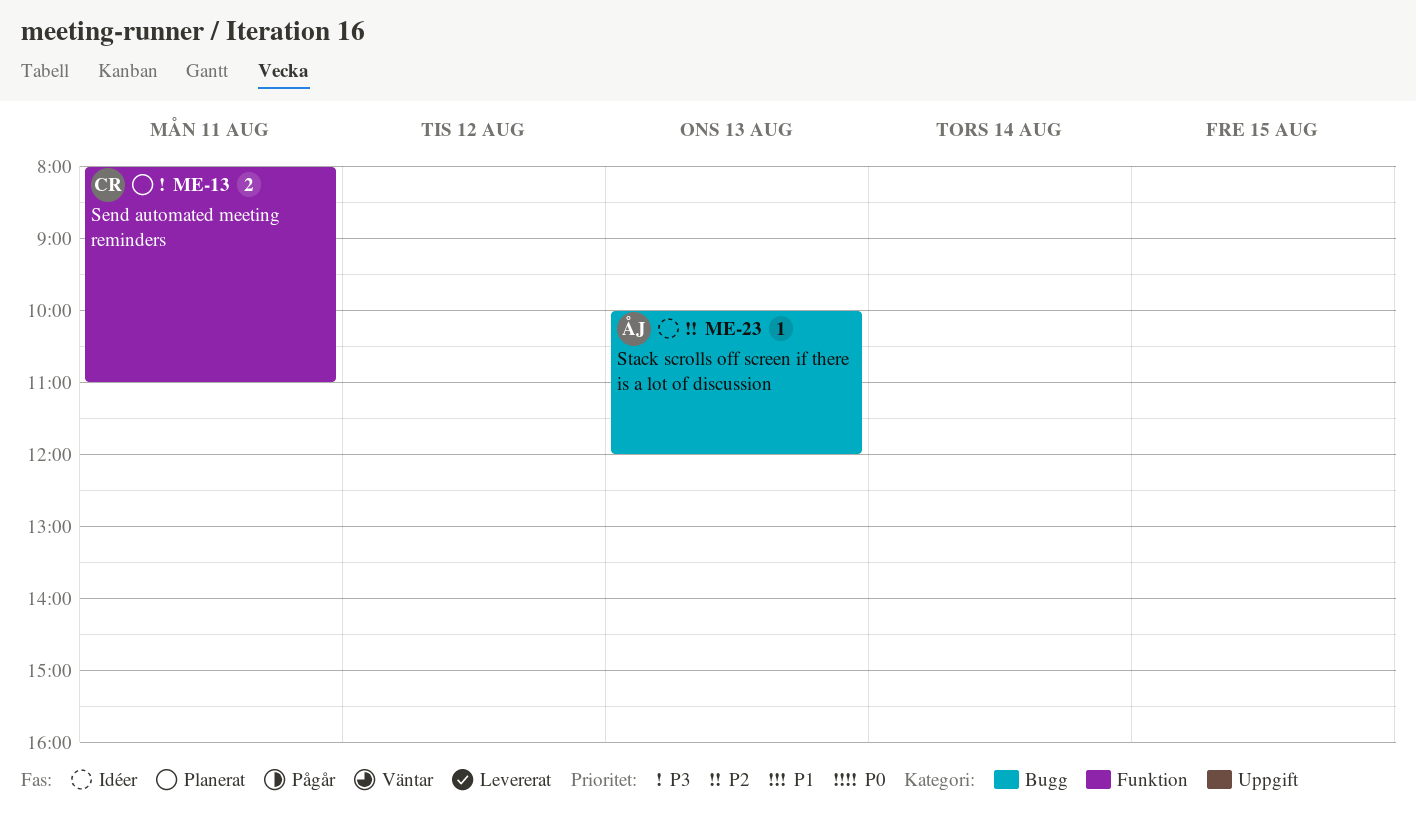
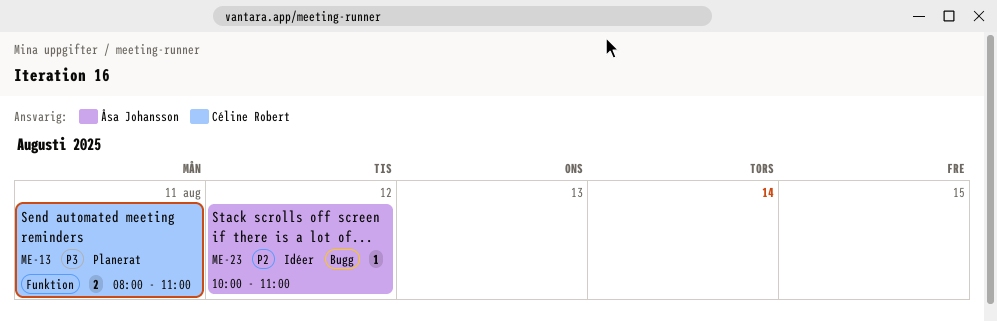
ME-23, day: Aug 13 -> Aug 12
ME-23, ends: 12:00 -> 11:00

